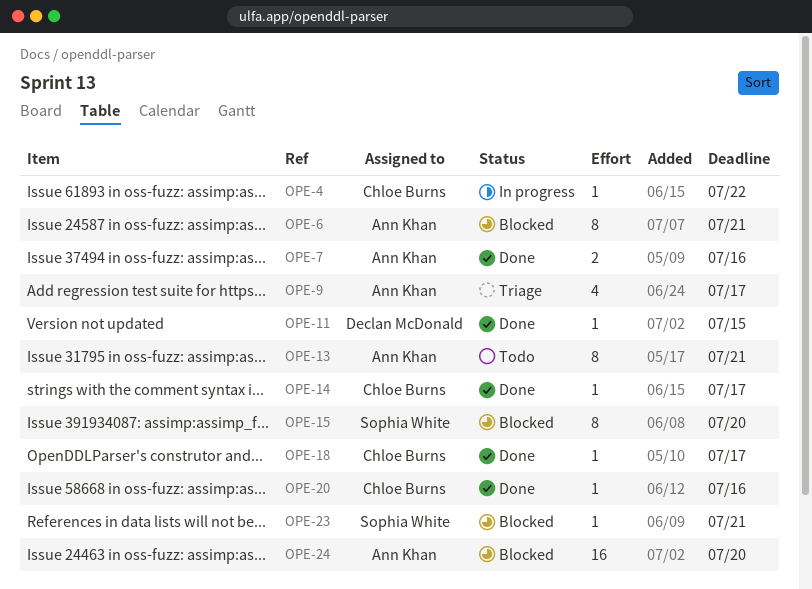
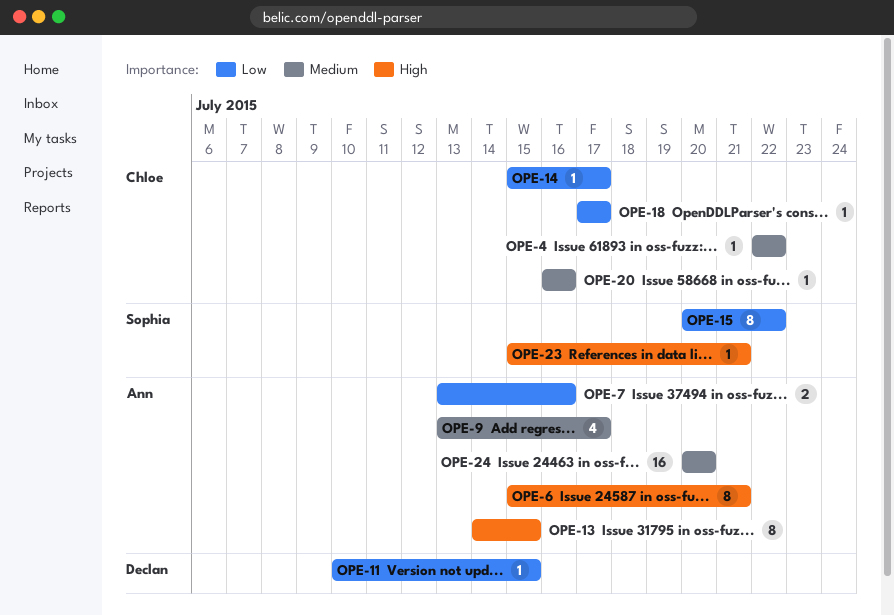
OPE-13, due: Jul 21 -> Jul 15
OPE-15, due: Jul 20 -> Jul 22

